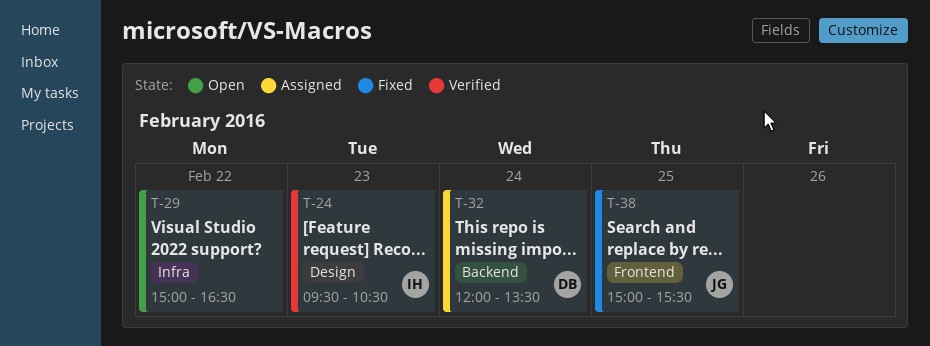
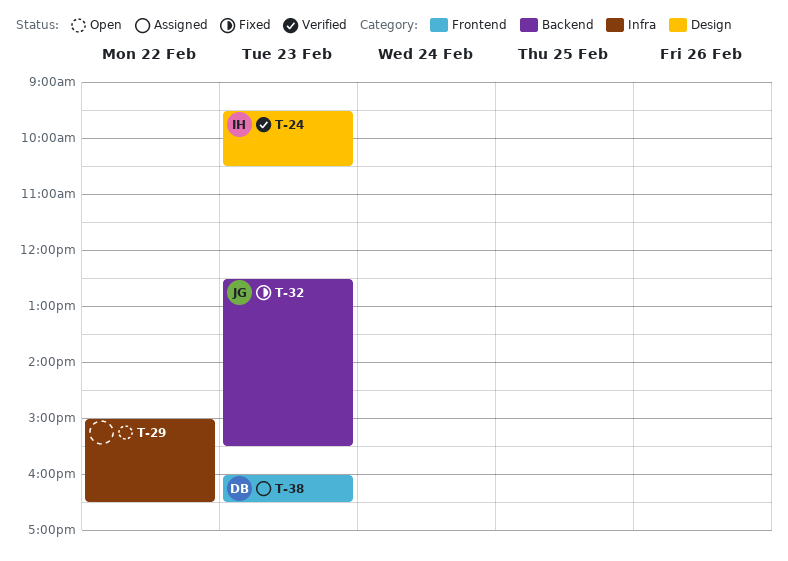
T-32, status: Assigned -> Fixed
T-32, owner: DB -> JG
T-32, day: Feb 24 -> Feb 23
T-32, begins: 12:00 -> 12:30
T-32, ends: 13:30 -> 15:30
T-38, status: Fixed -> Assigned
T-38, owner: JG -> DB
T-38, day: Feb 25 -> Feb 23
T-38, begins: 15:00 -> 16:00
T-38, ends: 15:30 -> 16:30

